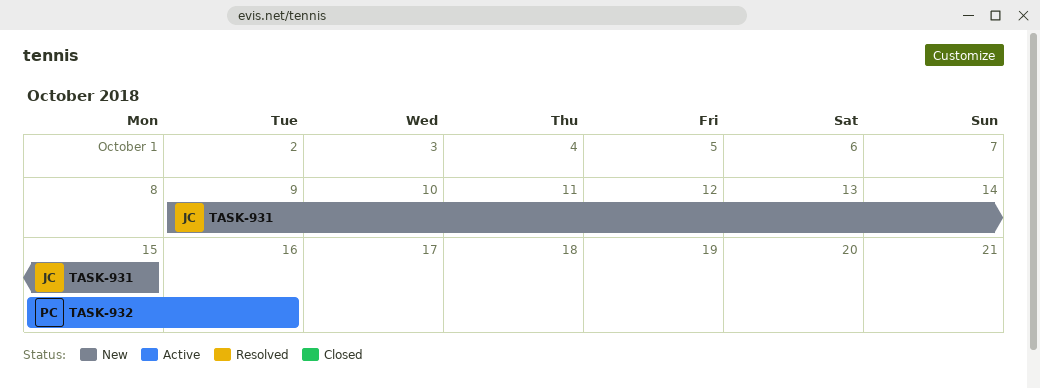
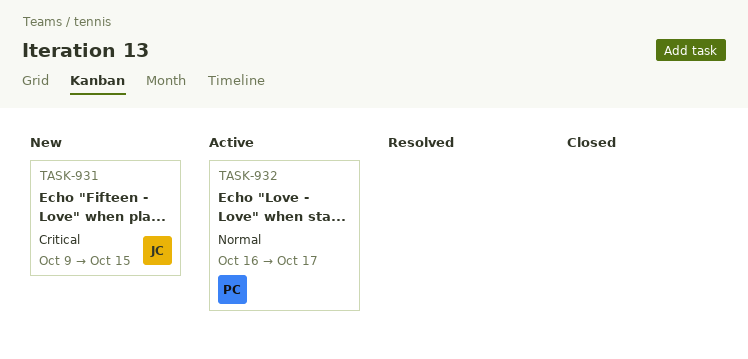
TASK-932, start: Oct 15 -> Oct 16
TASK-932, due: Oct 16 -> Oct 17

